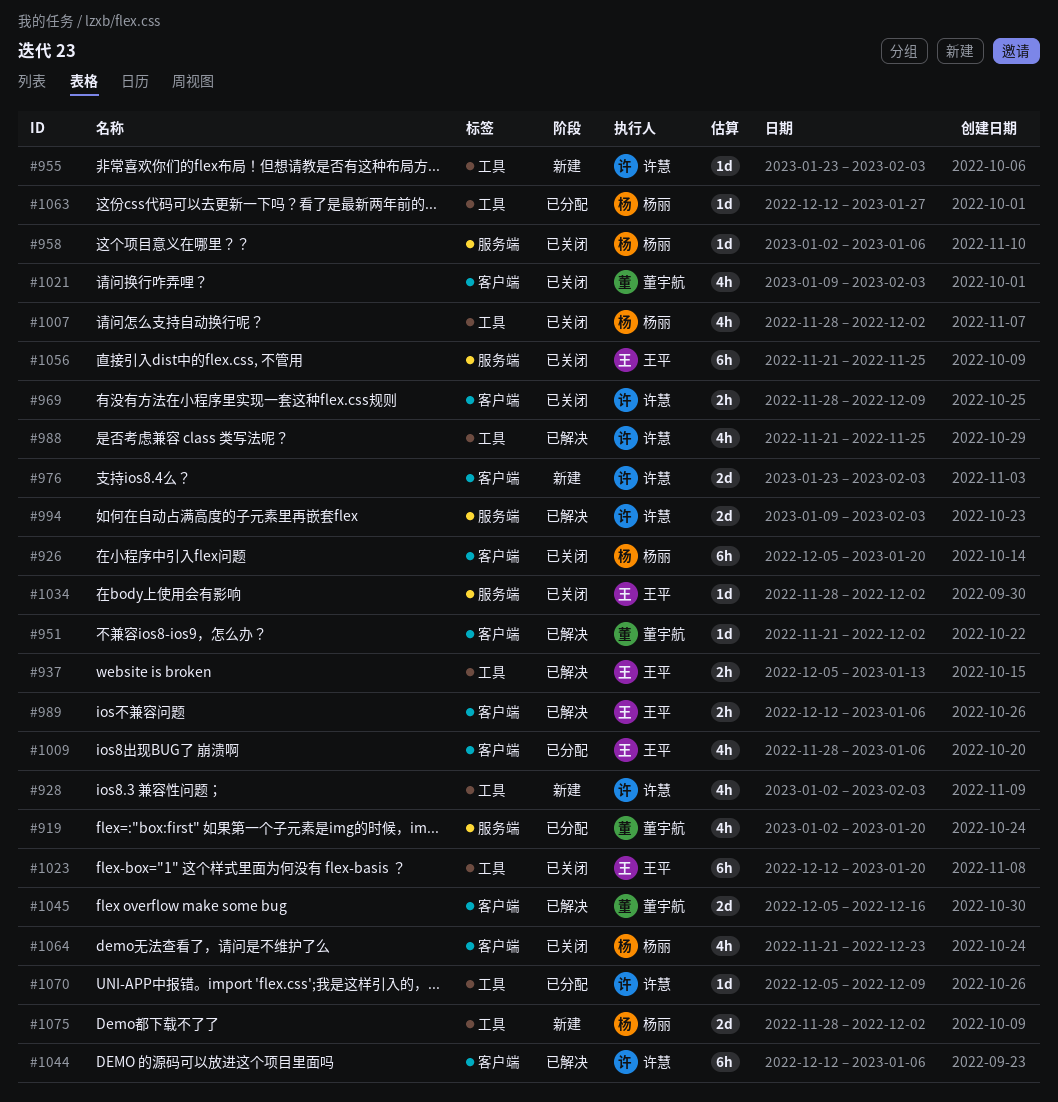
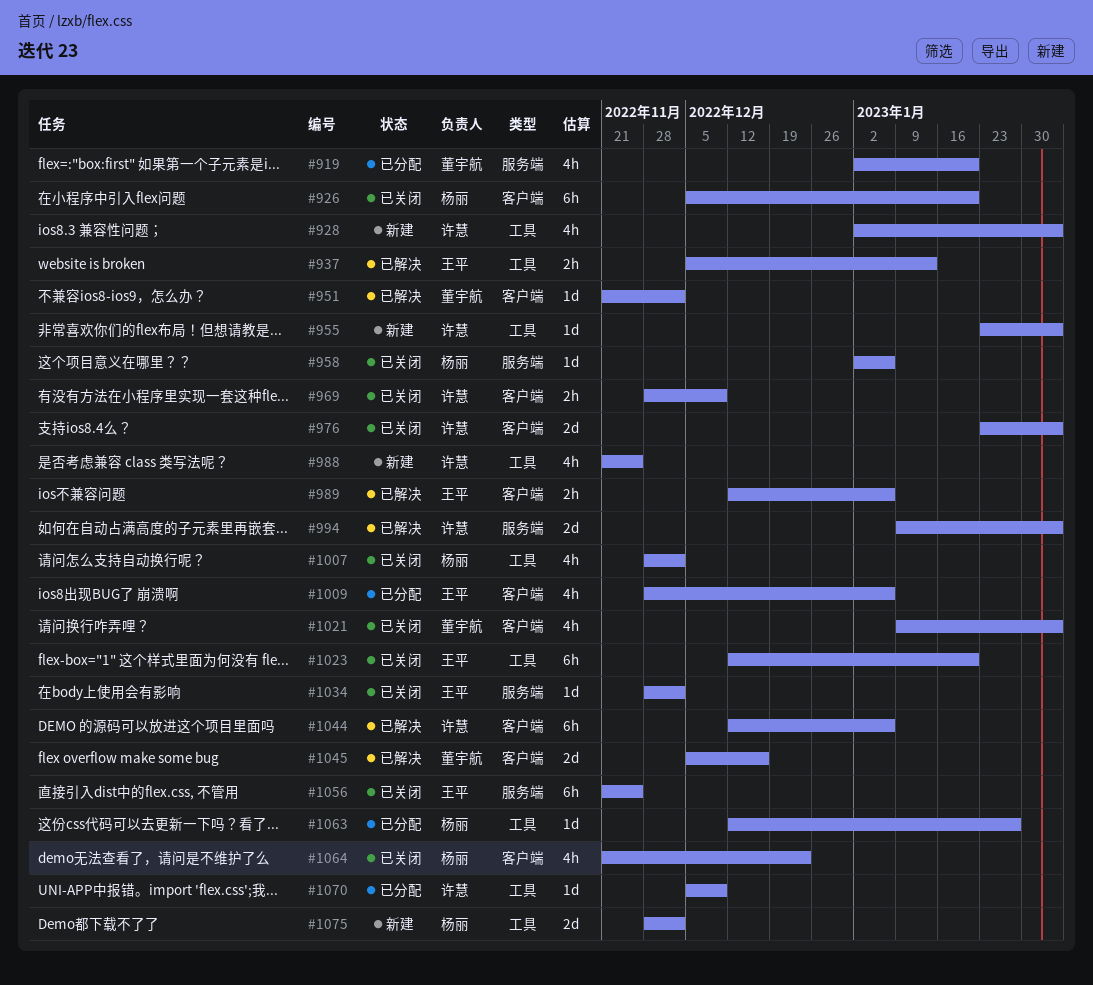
#976, status: 新建 -> 已关闭
#988, status: 已解决 -> 新建

